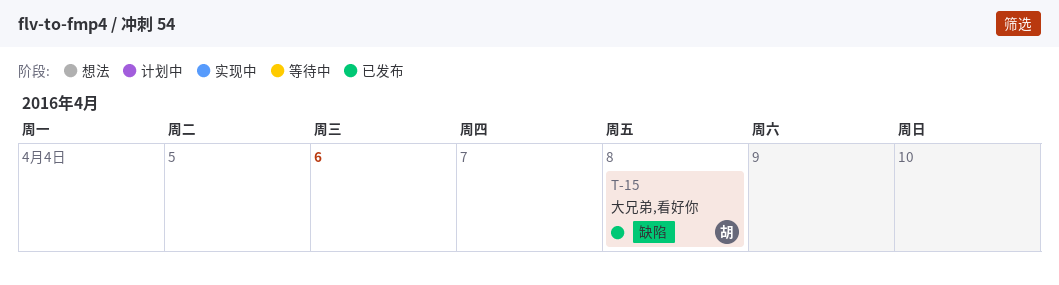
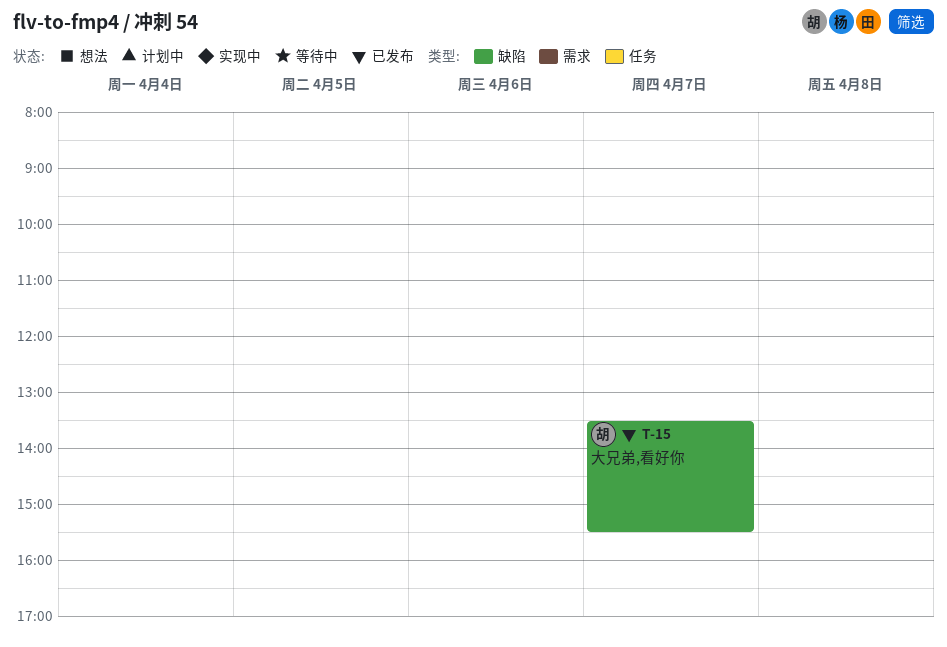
T-15, day: Apr 8 -> Apr 7

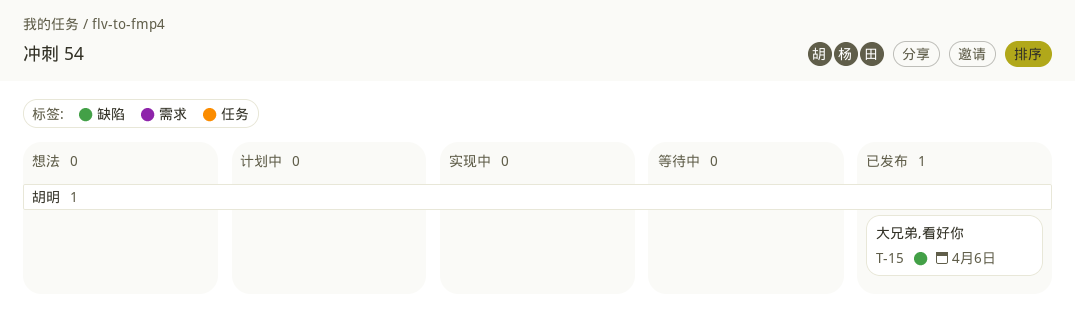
T-15, day: Apr 7 -> Apr 6

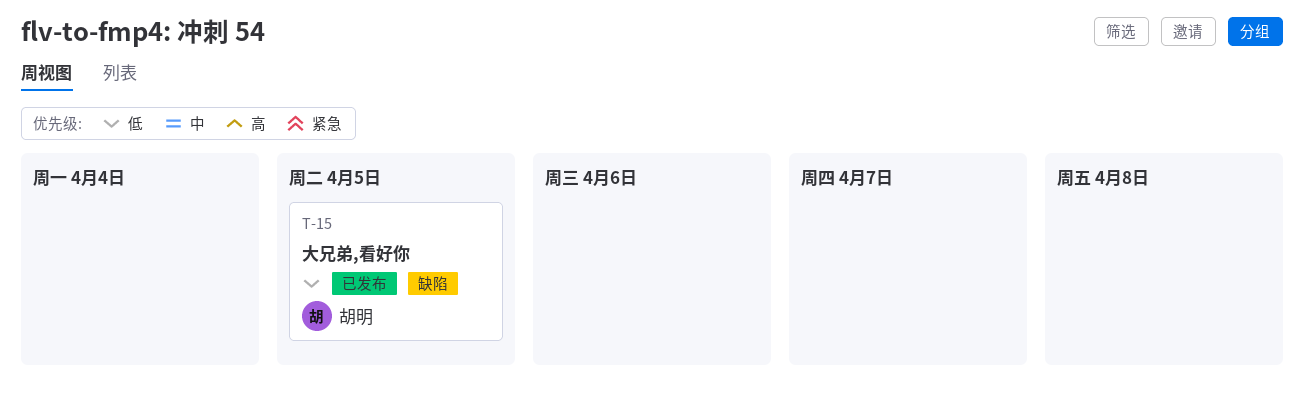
T-15, day: Apr 6 -> Apr 5

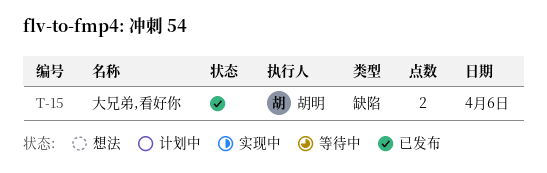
T-15, day: Apr 5 -> Apr 6

